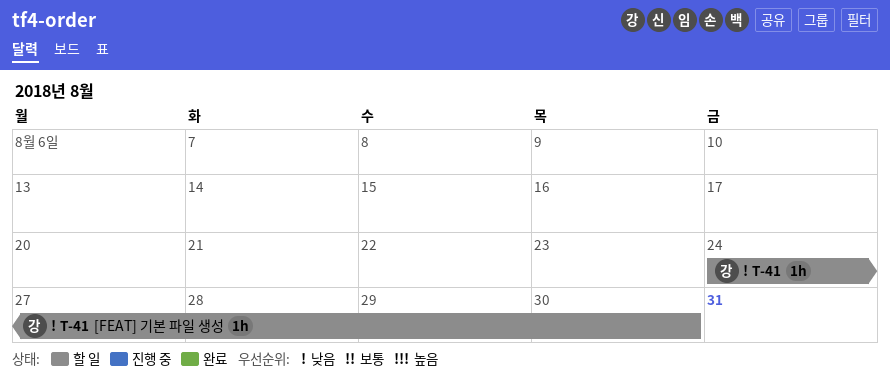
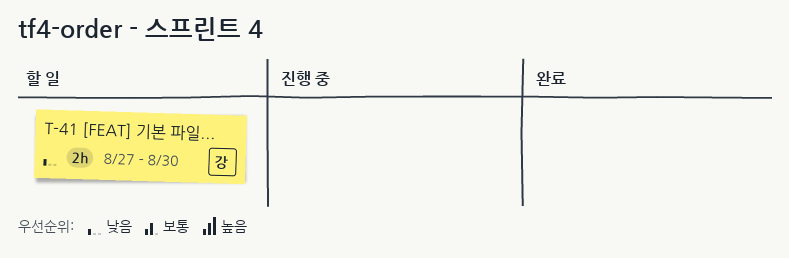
T-41, estimate: 1h -> 2h
T-41, start: Aug 24 -> Aug 27

